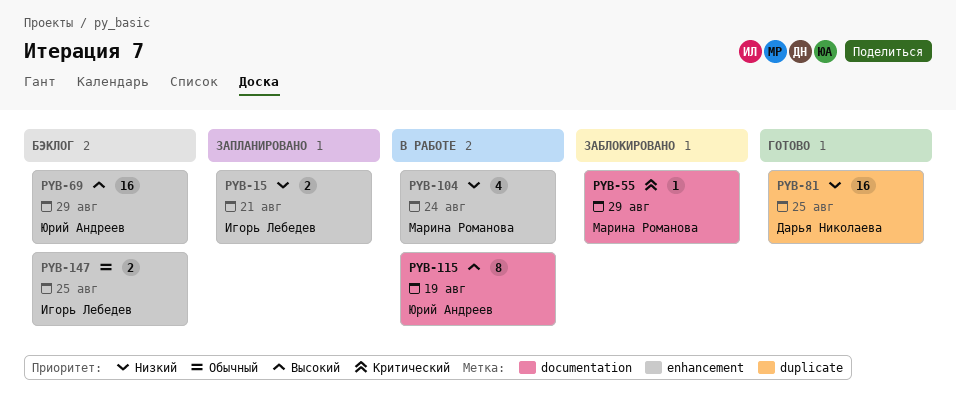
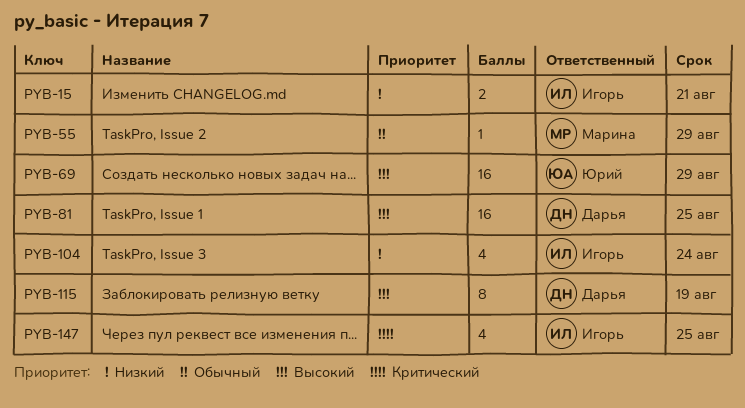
PYB-55, priority: Критический -> Обычный
PYB-81, priority: Низкий -> Высокий
PYB-104, owner: Марина Романова -> Игорь Лебедев
PYB-115, owner: Юрий Андреев -> Дарья Николаева
PYB-147, priority: Обычный -> Критический
PYB-147, estimate: 2 -> 4

